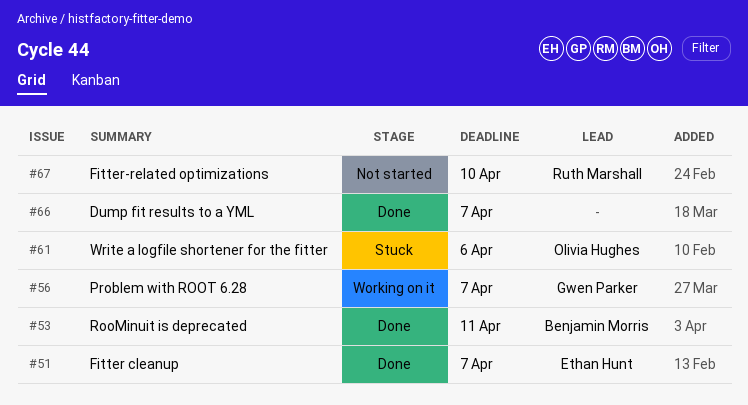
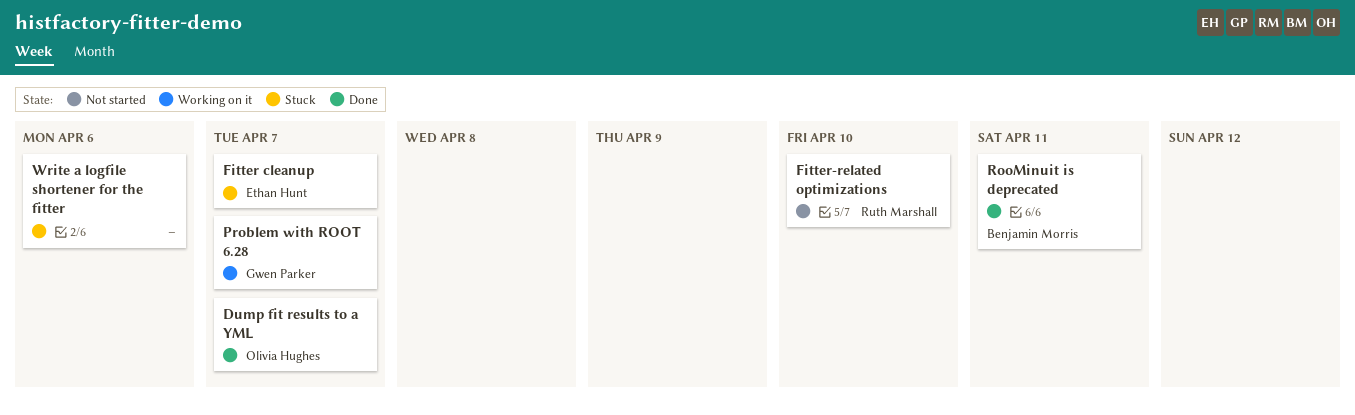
Dump fit results to a YML, owner: none -> Olivia Hughes
Fitter cleanup, status: Done -> Stuck
Write a logfile shortener for the fitter, owner: Olivia Hughes -> none

